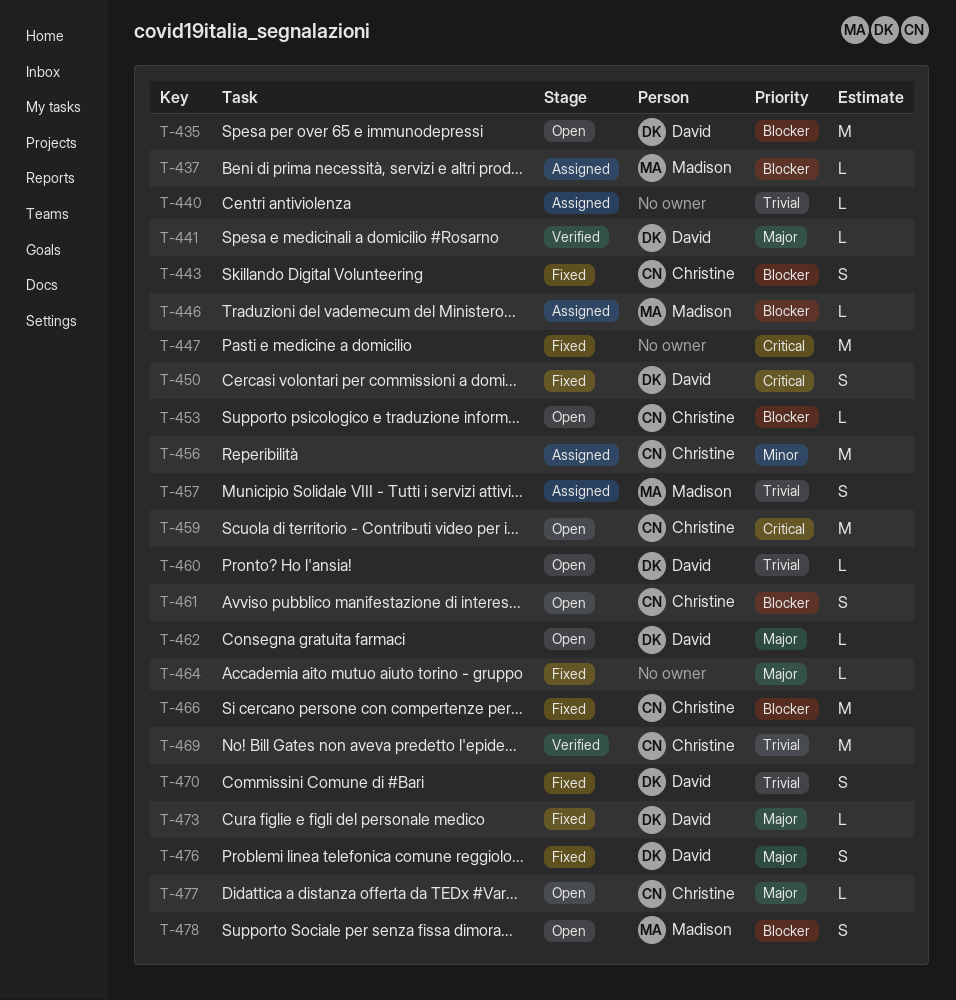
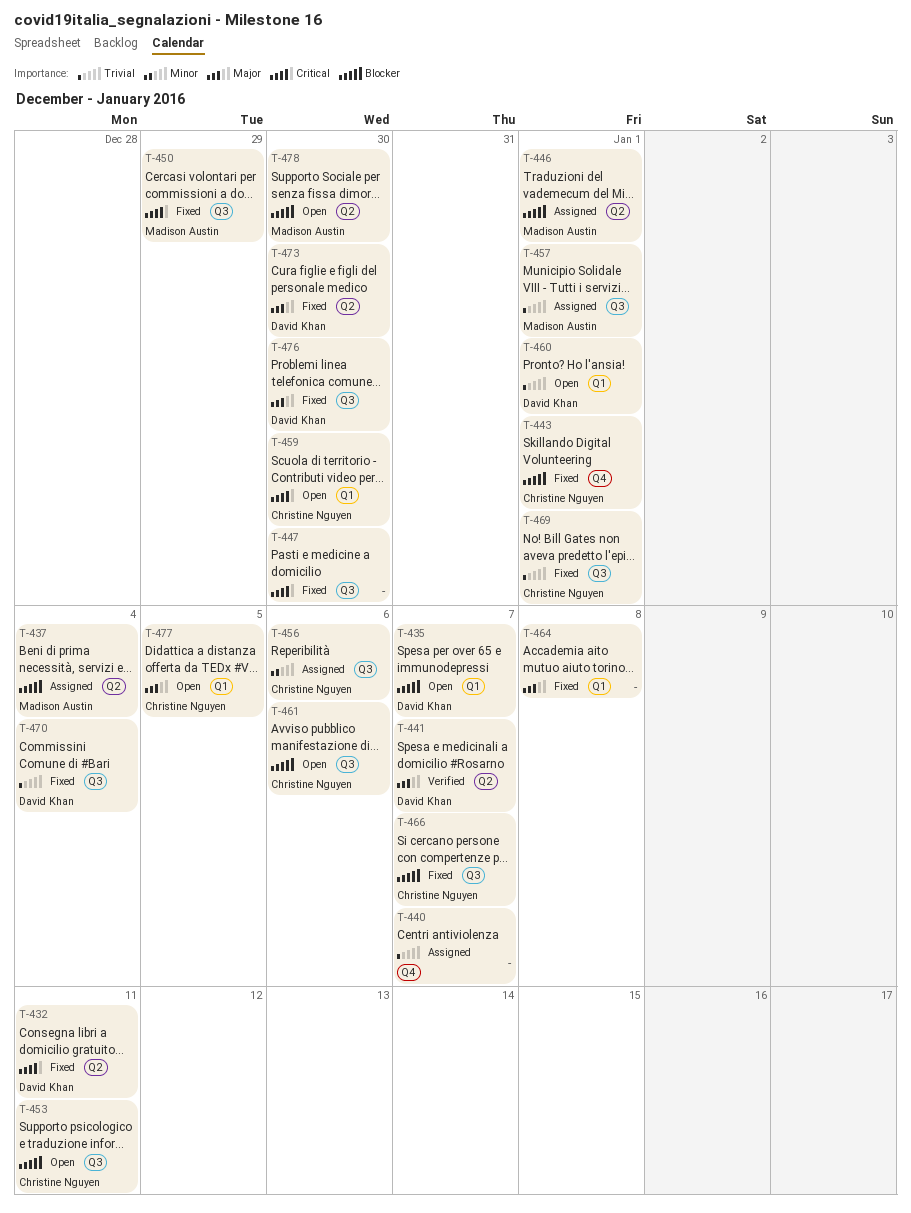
T-432: none -> present
T-450, owner: David Khan -> Madison Austin
T-462: present -> none
T-469, status: Verified -> Fixed

